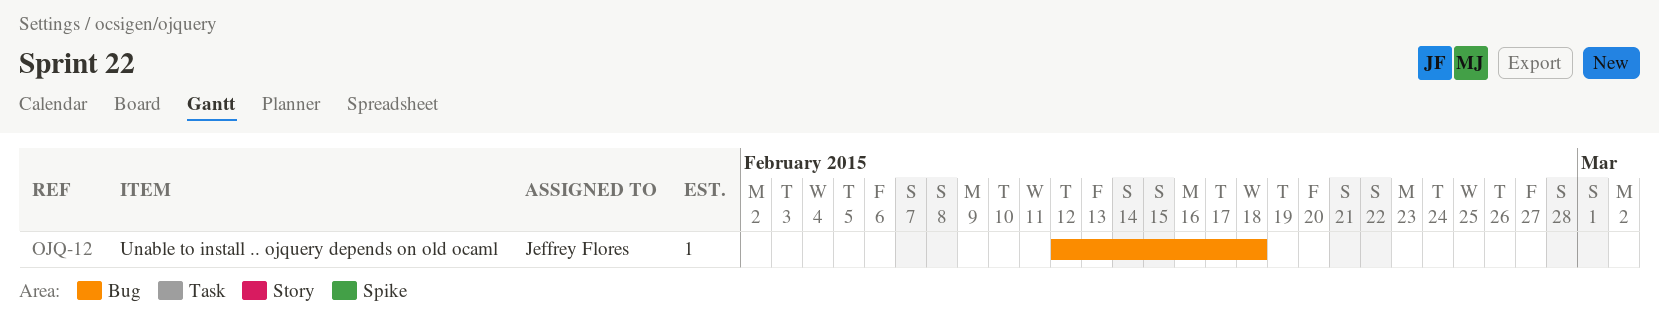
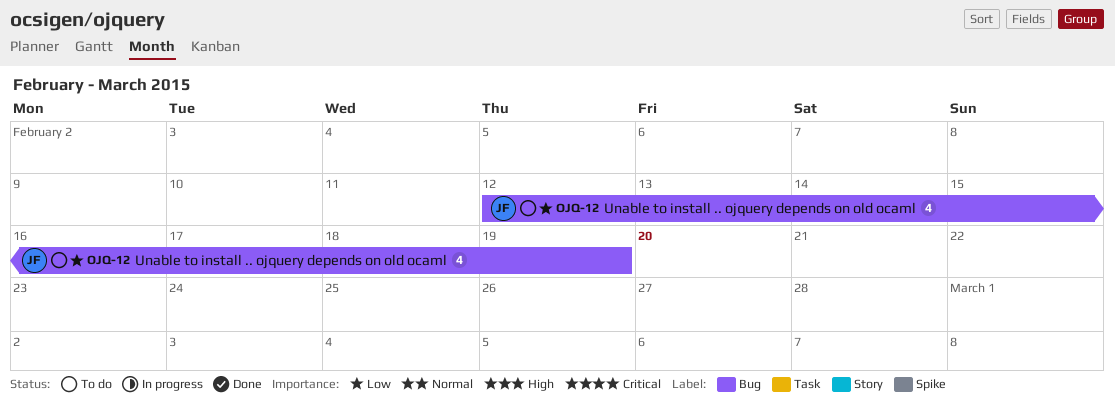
OJQ-12, estimate: 1 -> 4
OJQ-12, due: Feb 18 -> Feb 19

